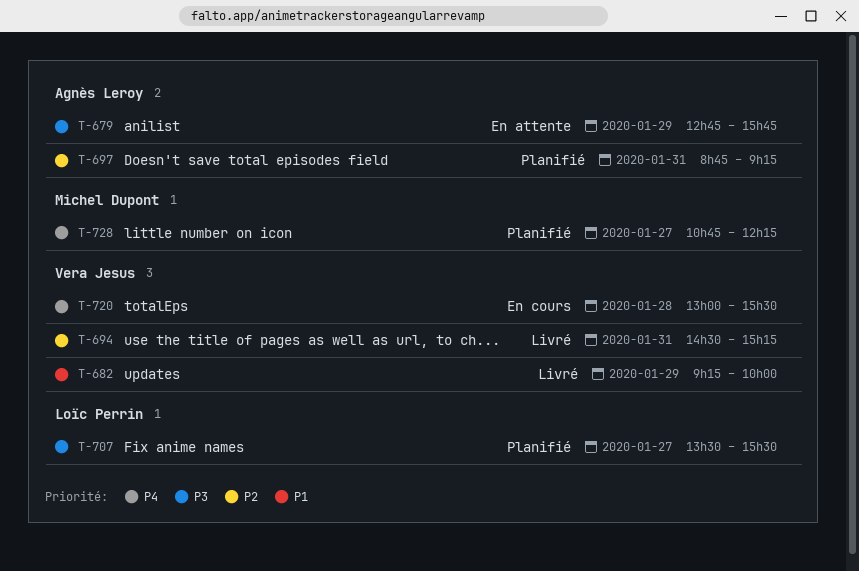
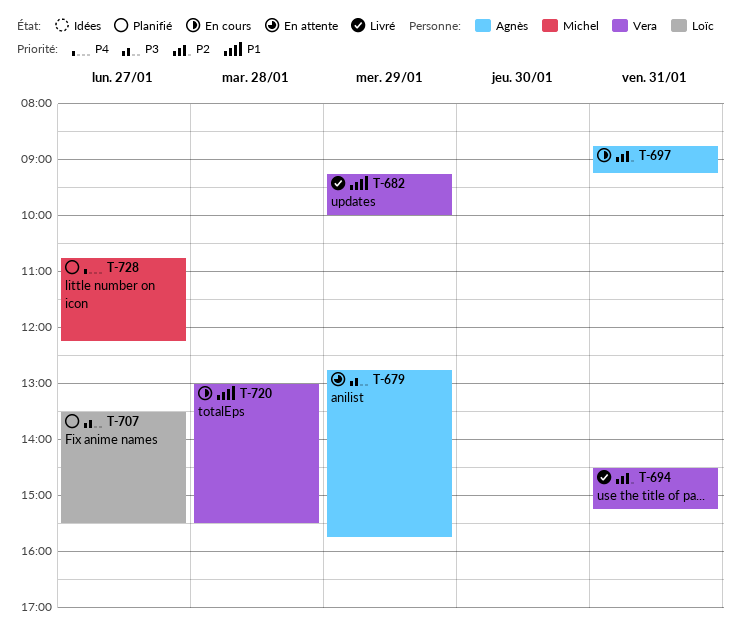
T-697, status: Planifié -> En cours
T-720, priority: P4 -> P1

